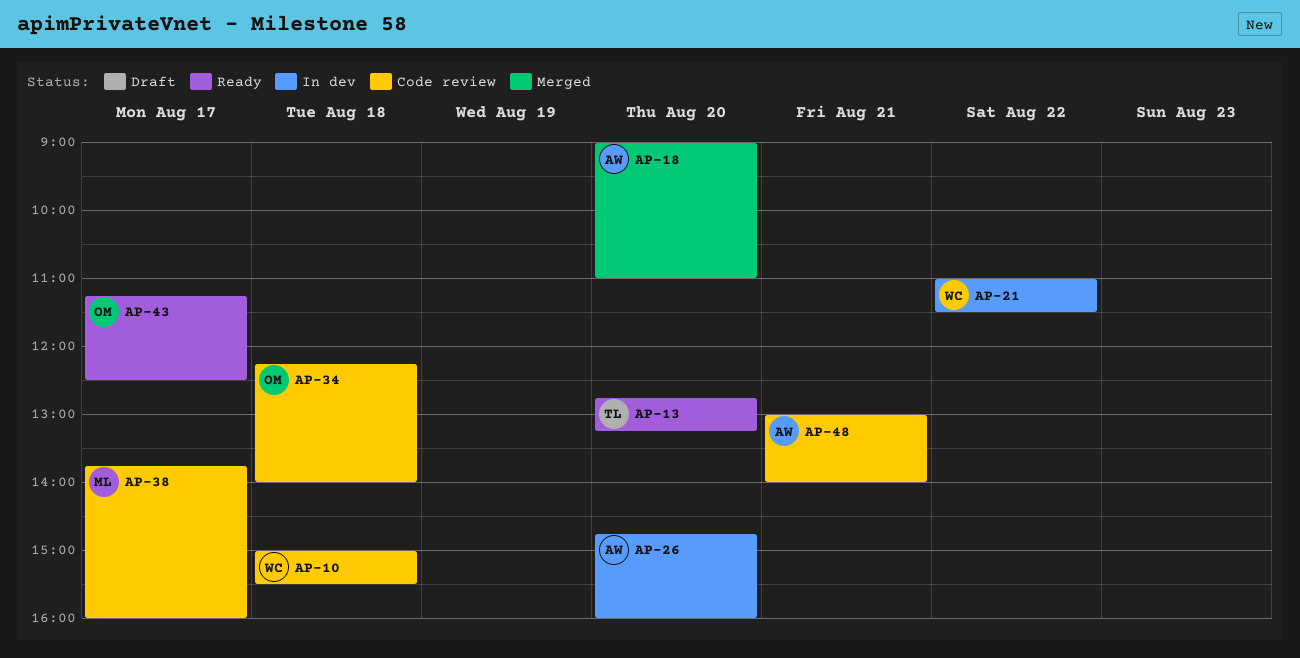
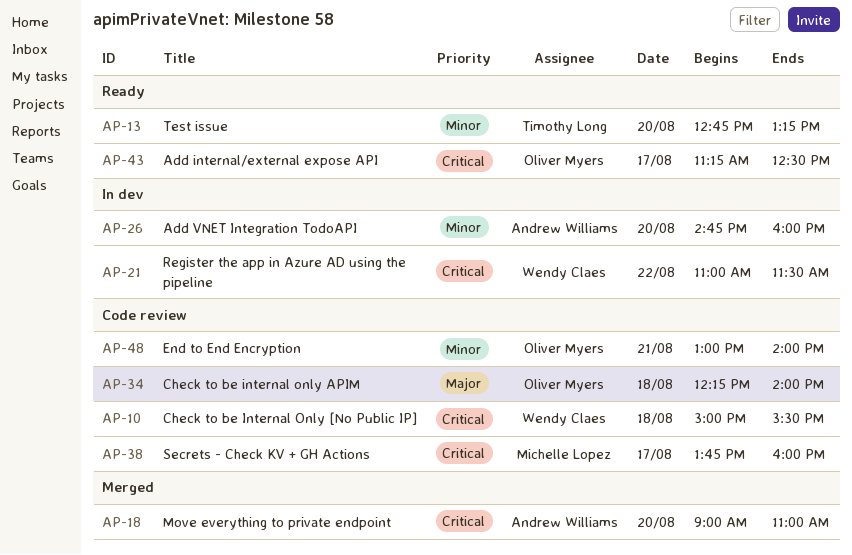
AP-48, owner: Andrew Williams -> Oliver Myers

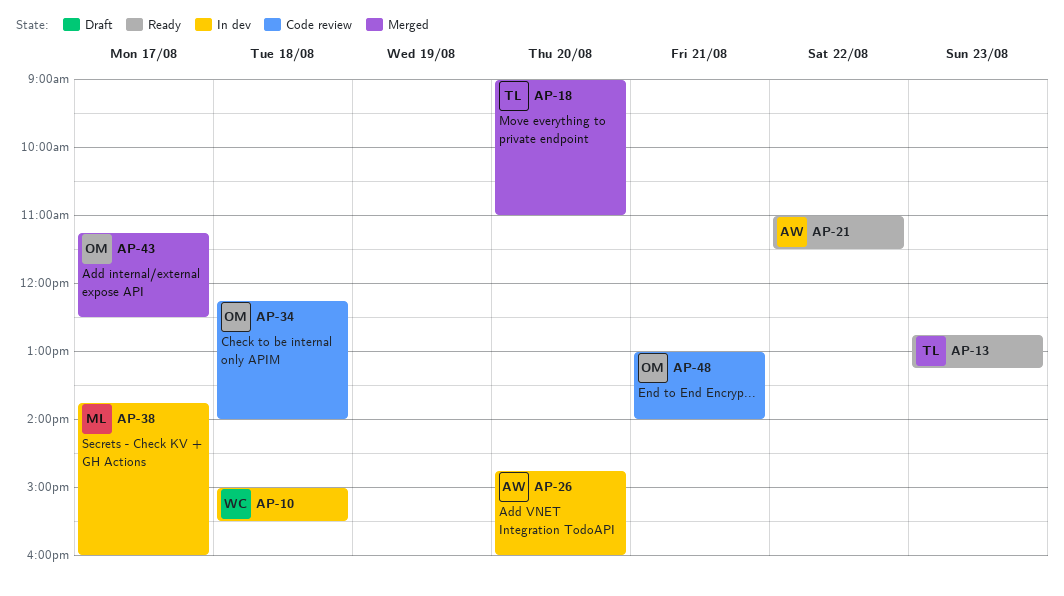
AP-10, status: Code review -> In dev
AP-13, day: Aug 20 -> Aug 23
AP-18, owner: Andrew Williams -> Timothy Long
AP-21, status: In dev -> Ready
AP-21, owner: Wendy Claes -> Andrew Williams
AP-38, status: Code review -> In dev
AP-43, status: Ready -> Merged

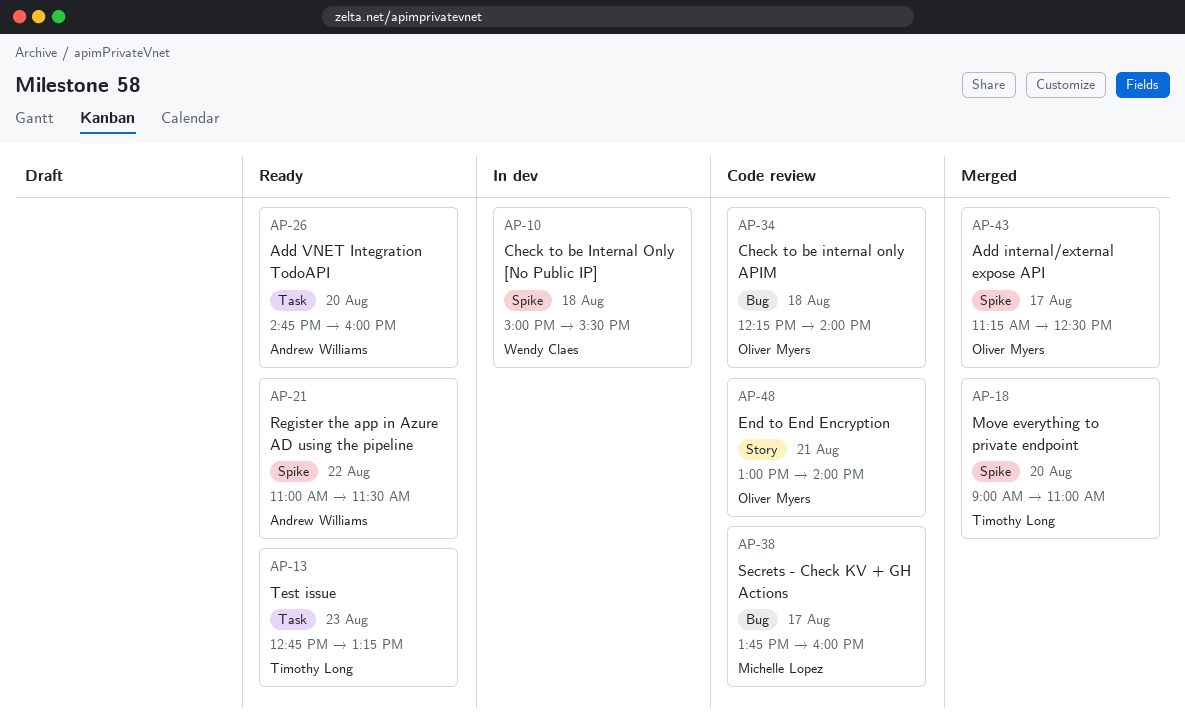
AP-26, status: In dev -> Ready
AP-38, status: In dev -> Code review

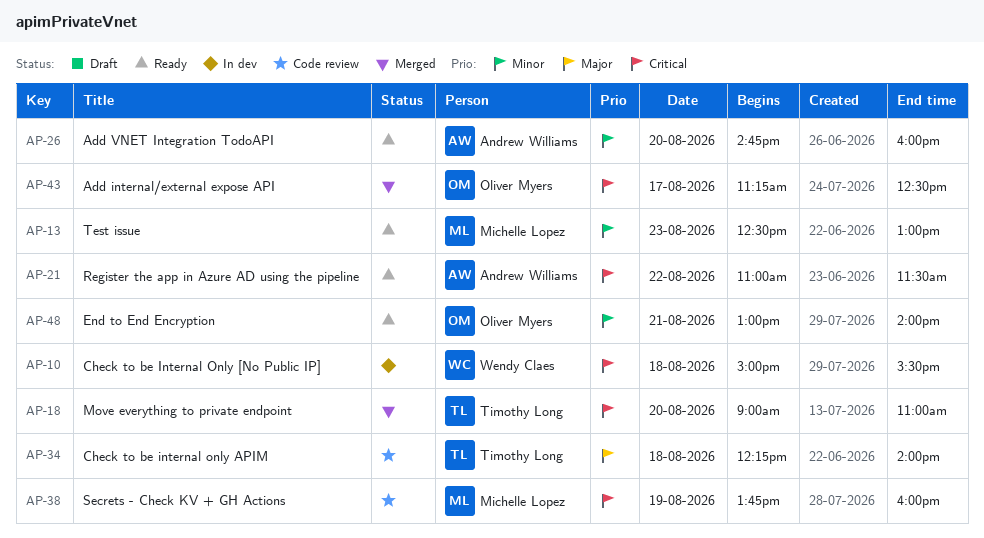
AP-13, owner: Timothy Long -> Michelle Lopez
AP-13, begins: 12:45 -> 12:30
AP-13, ends: 13:15 -> 13:00
AP-34, owner: Oliver Myers -> Timothy Long
AP-38, day: Aug 17 -> Aug 19
AP-48, status: Code review -> Ready

